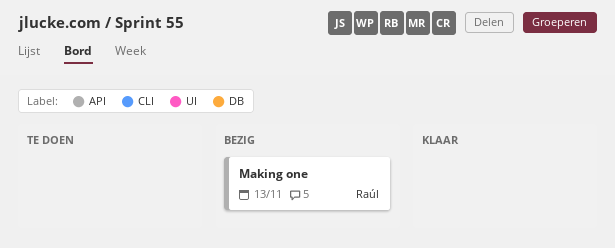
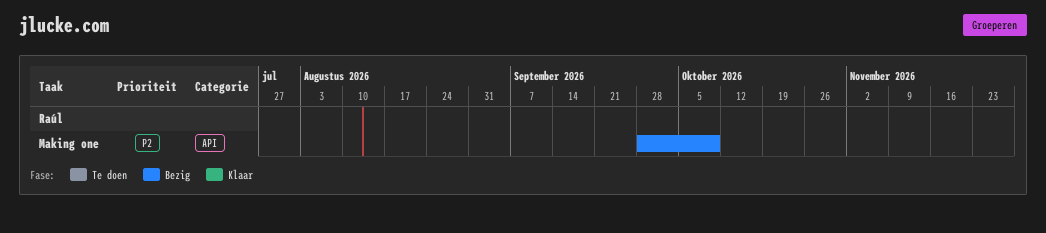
Making one, due: Nov 13 -> Oct 9

